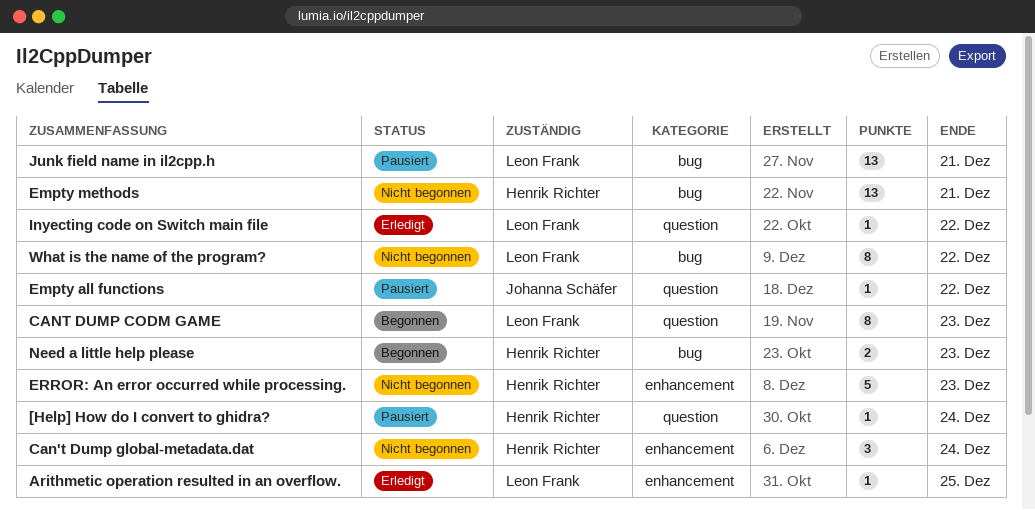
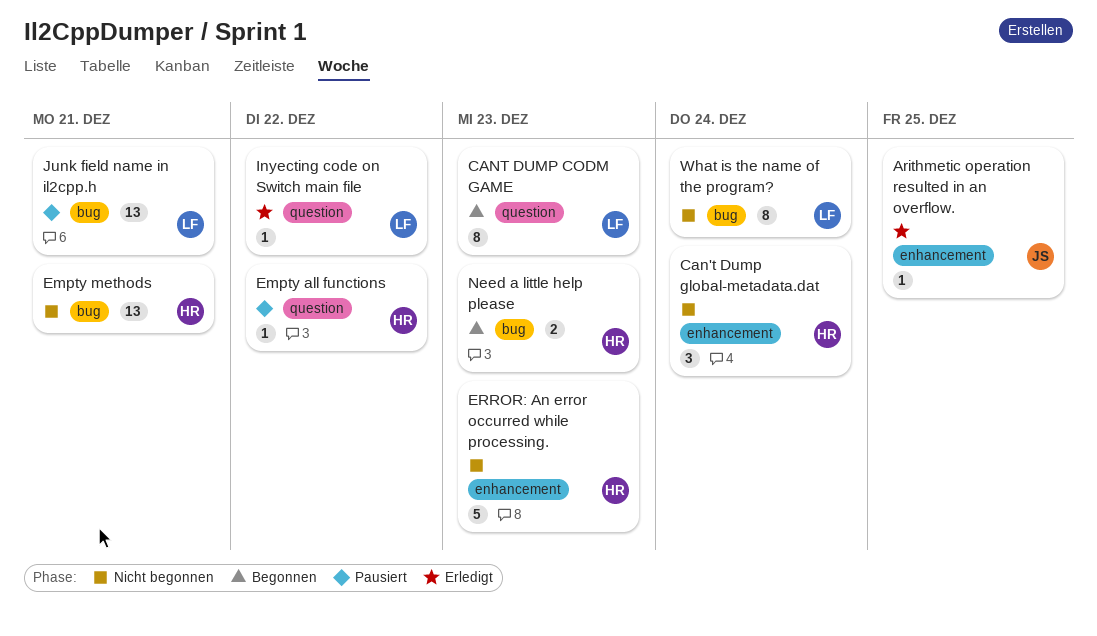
[Help] How do I convert to ghidra?: present -> none
Arithmetic operation resulted in an overflow., owner: Leon Frank -> Johanna Schäfer
Empty all functions, owner: Johanna Schäfer -> Henrik Richter
What is the name of the program?, due: Dec 22 -> Dec 24

